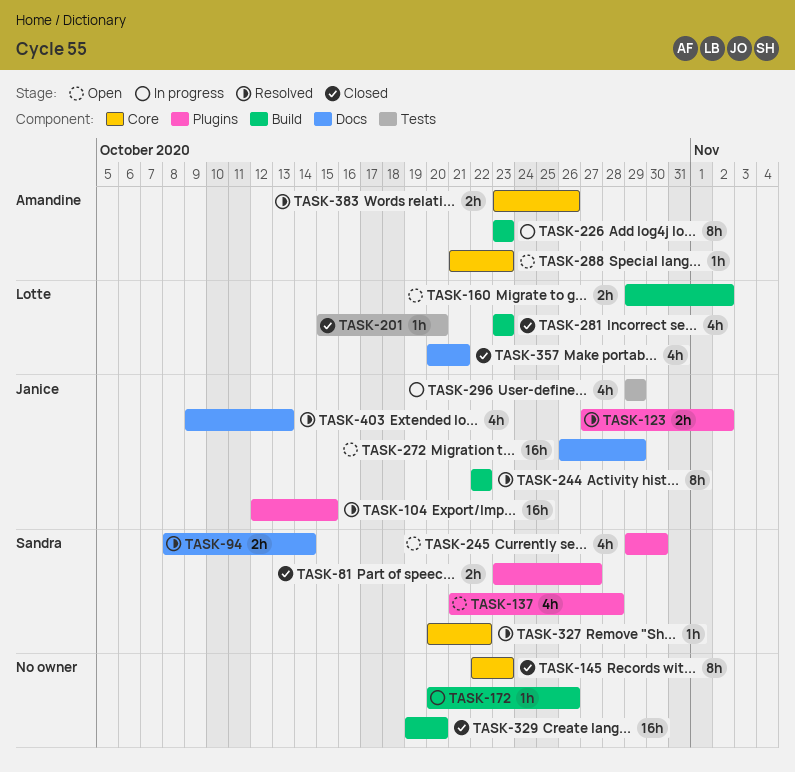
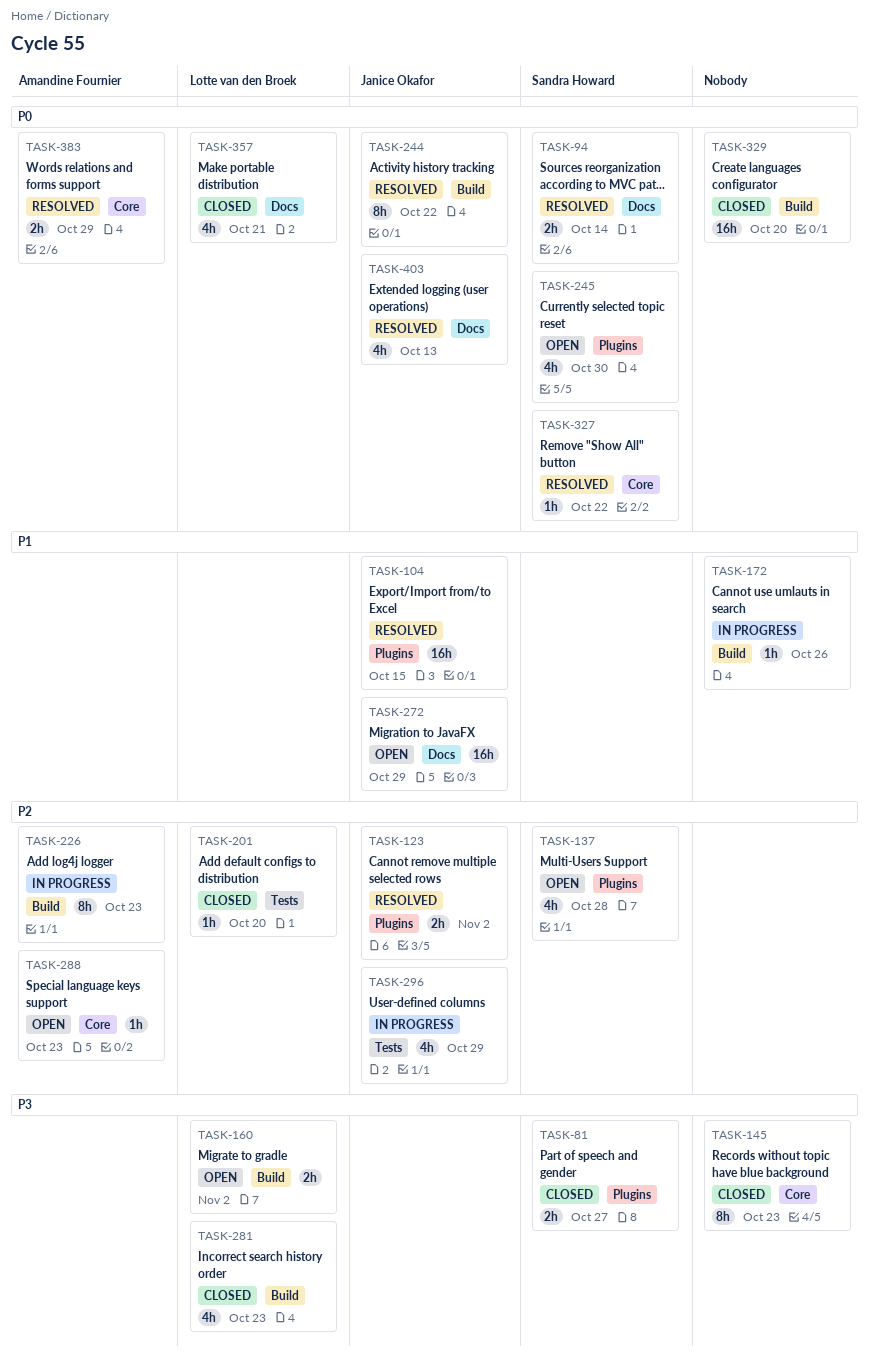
TASK-383, due: Oct 26 -> Oct 29

